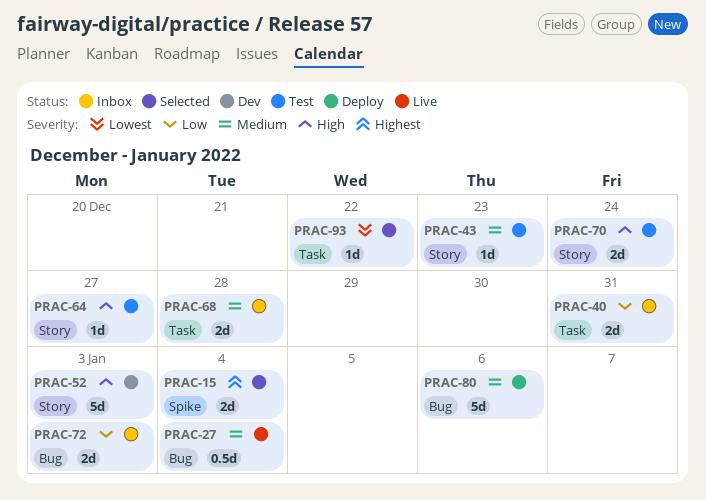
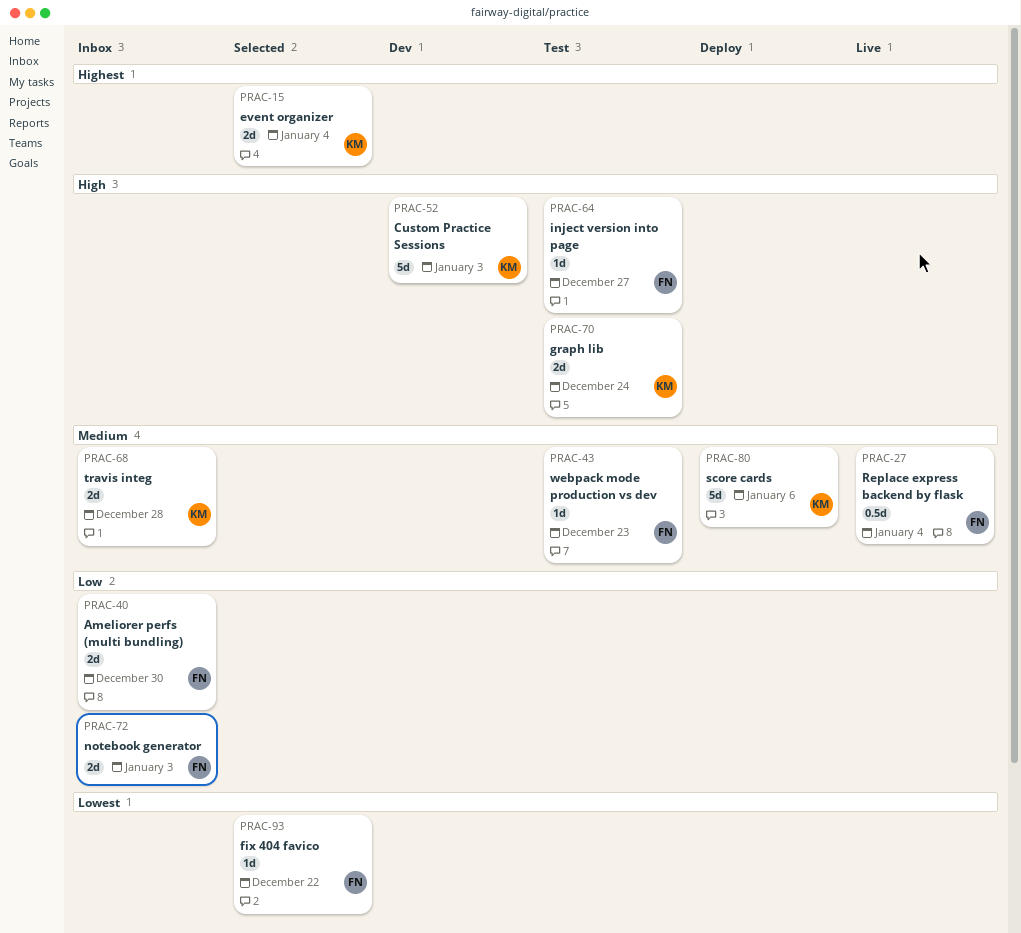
PRAC-40, due: Dec 31 -> Dec 30

